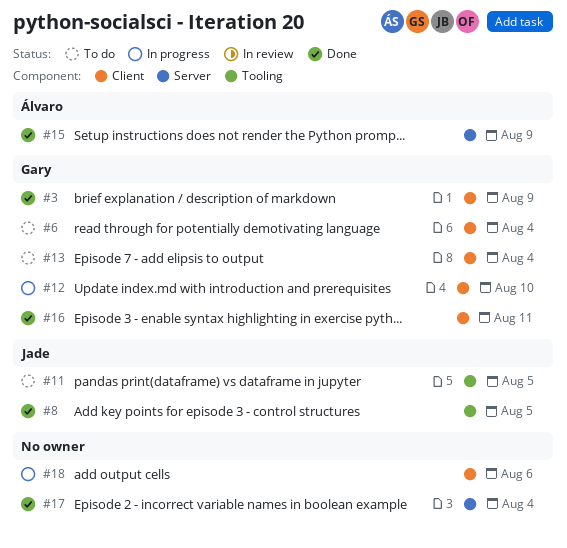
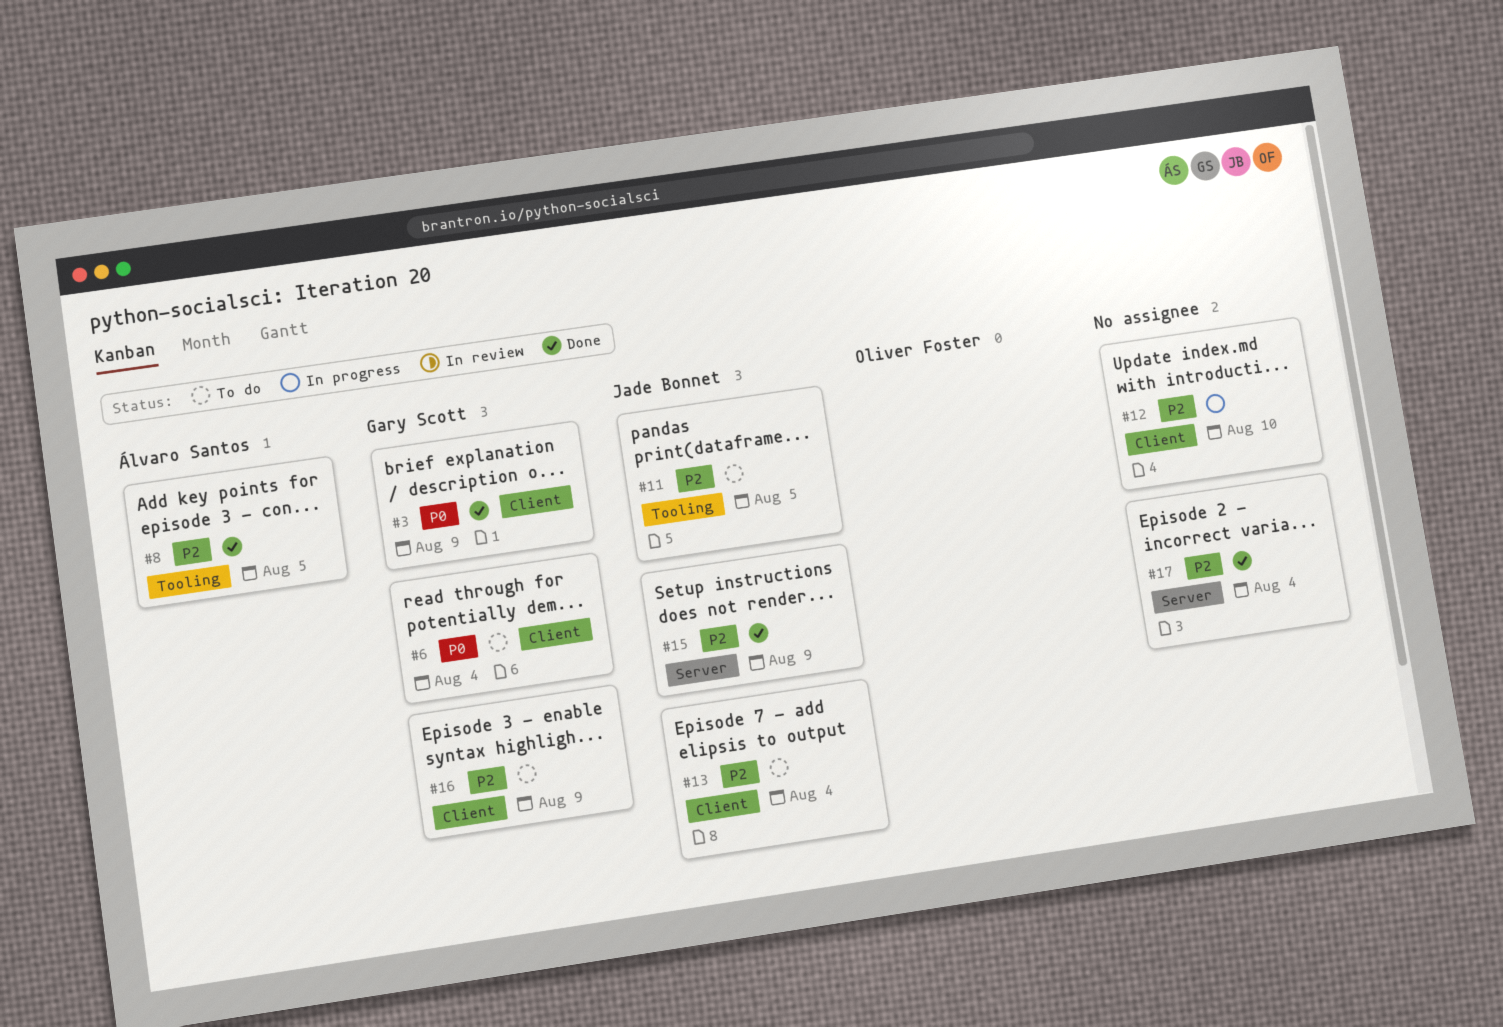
#8, owner: Jade Bonnet -> Álvaro Santos
#12, owner: Gary Scott -> none
#13, owner: Gary Scott -> Jade Bonnet
#15, owner: Álvaro Santos -> Jade Bonnet
#16, status: Done -> To do
#16, due: Aug 11 -> Aug 9
#18: present -> none

